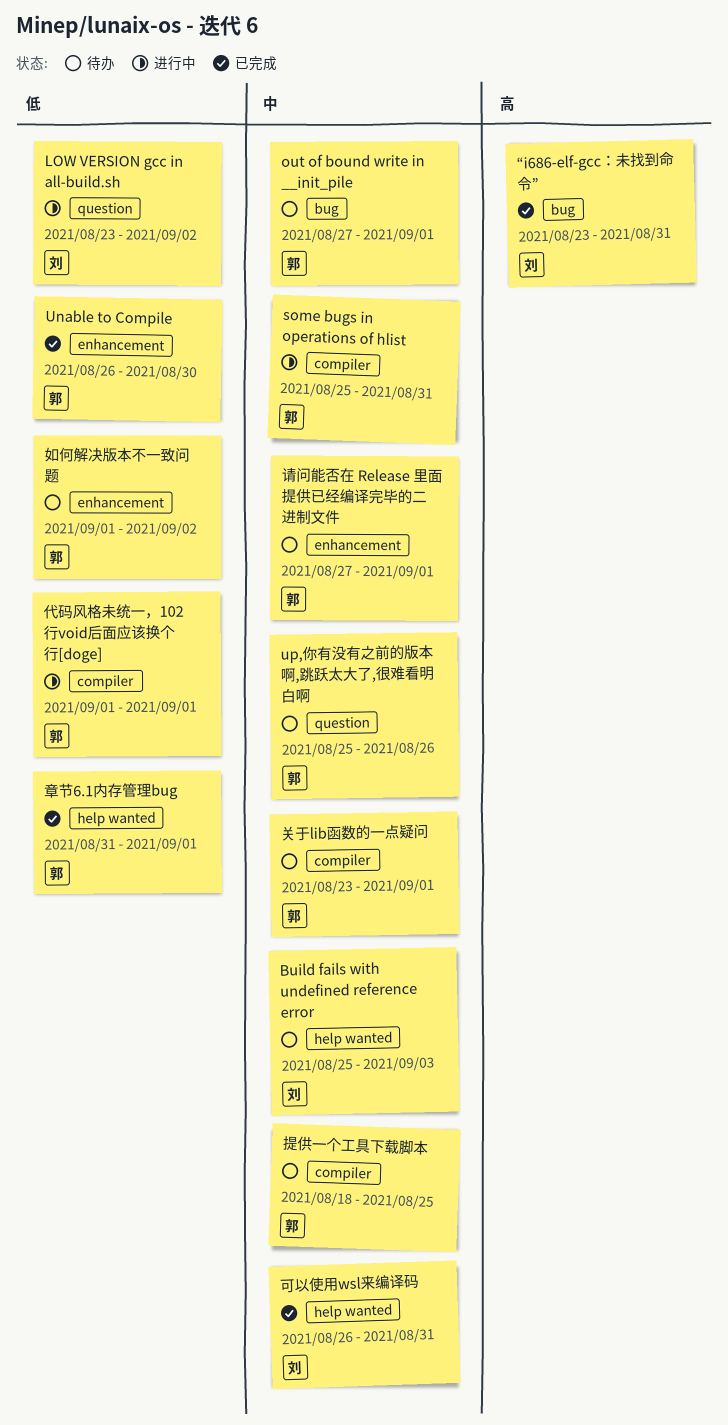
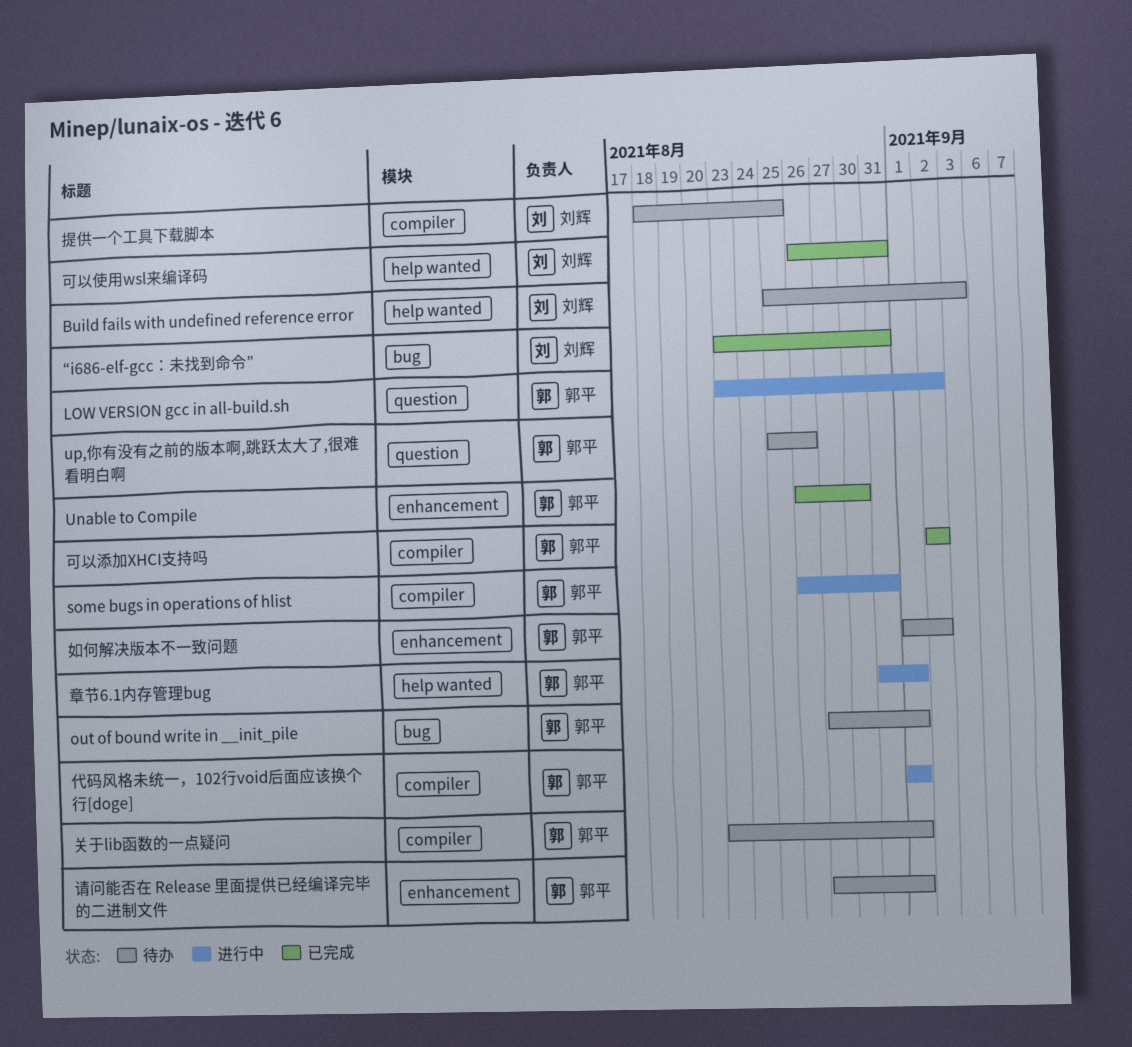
LOW VERSION gcc in all-build.sh, owner: 刘辉 -> 郭平
some bugs in operations of hlist, start: Aug 25 -> Aug 26
可以添加XHCI支持吗: none -> present
提供一个工具下载脚本, owner: 郭平 -> 刘辉
章节6.1内存管理bug, status: 已完成 -> 进行中

